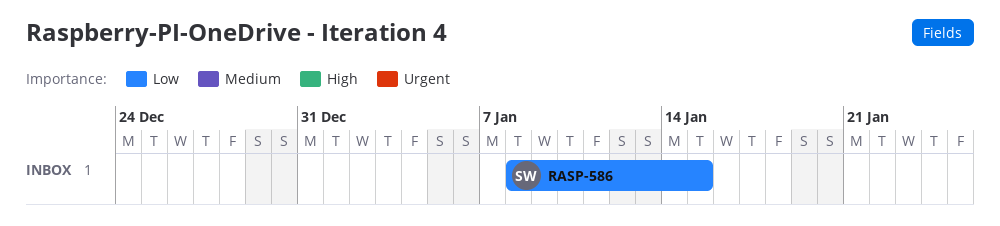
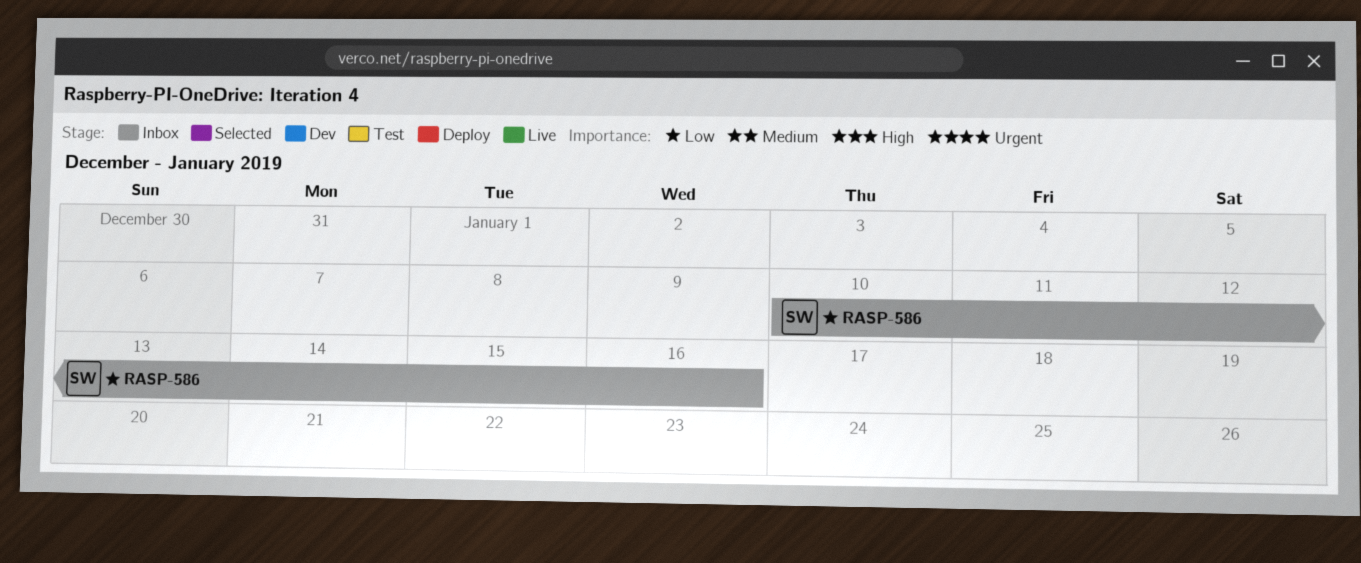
RASP-586, start: Jan 8 -> Jan 10
RASP-586, due: Jan 15 -> Jan 16

